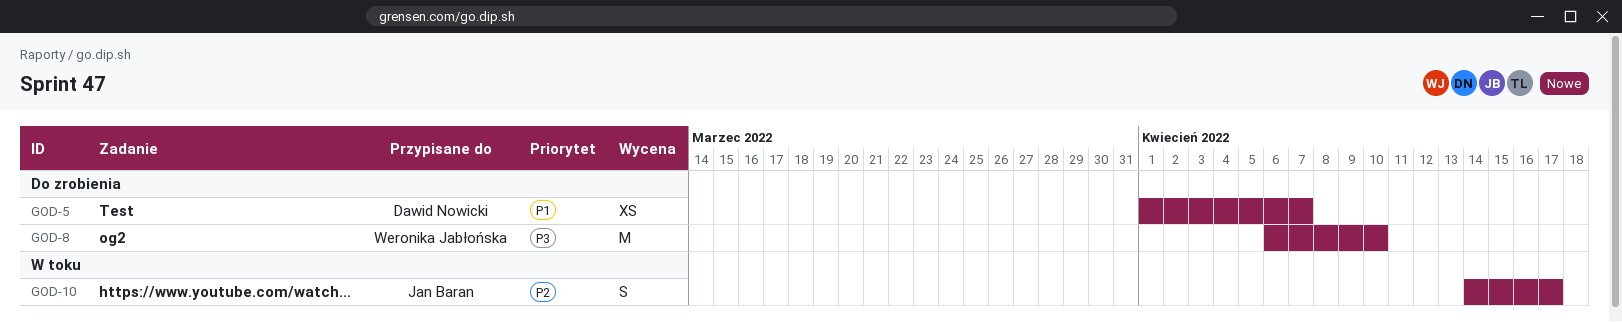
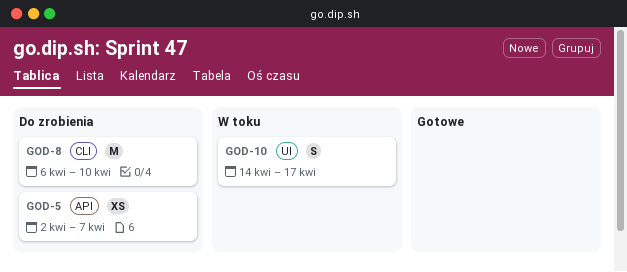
GOD-5, start: Apr 1 -> Apr 2

